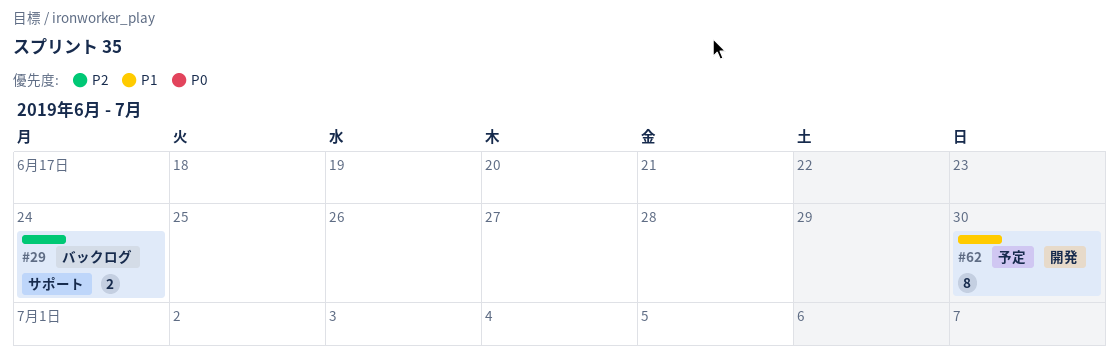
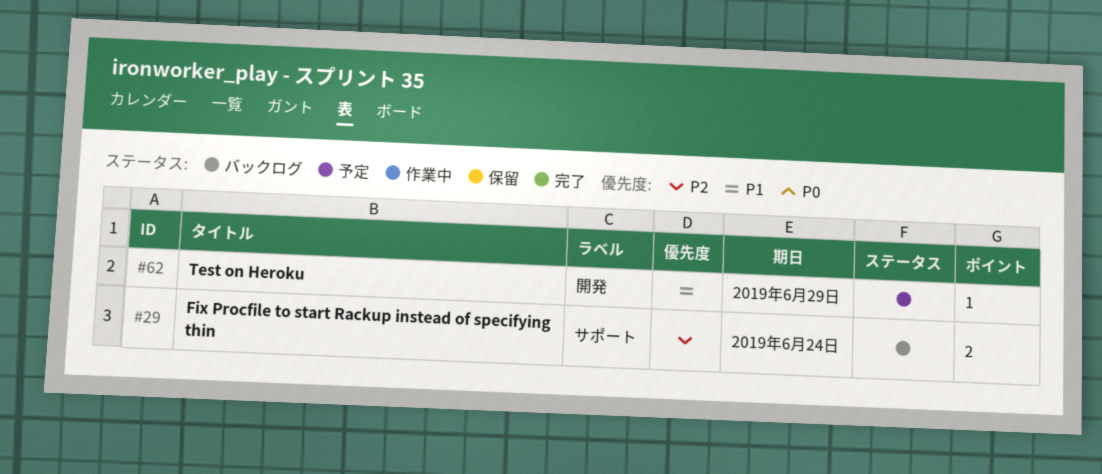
#62, estimate: 8 -> 1
#62, due: Jun 30 -> Jun 29

